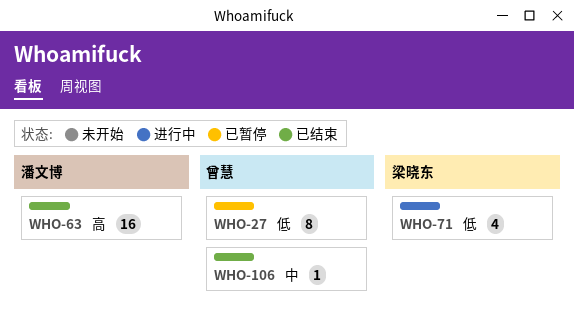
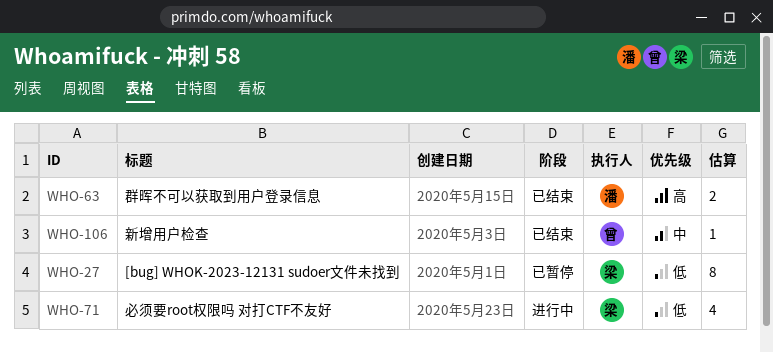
WHO-27, owner: 曾慧 -> 梁晓东
WHO-63, estimate: 16 -> 2

